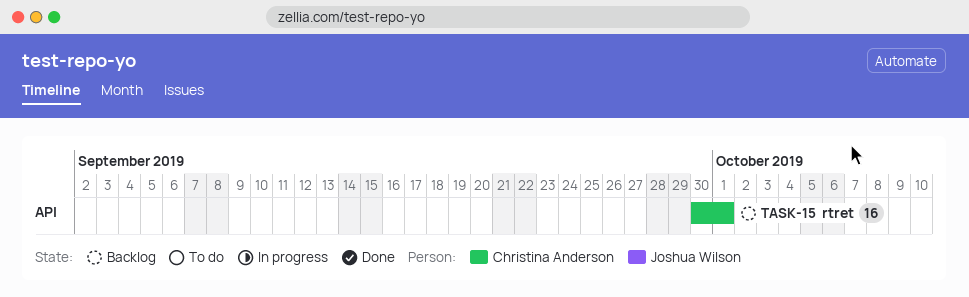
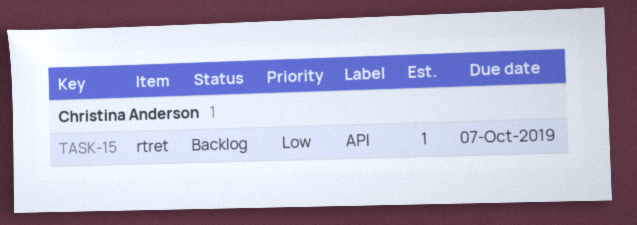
TASK-15, estimate: 16 -> 1
TASK-15, due: Oct 1 -> Oct 7

